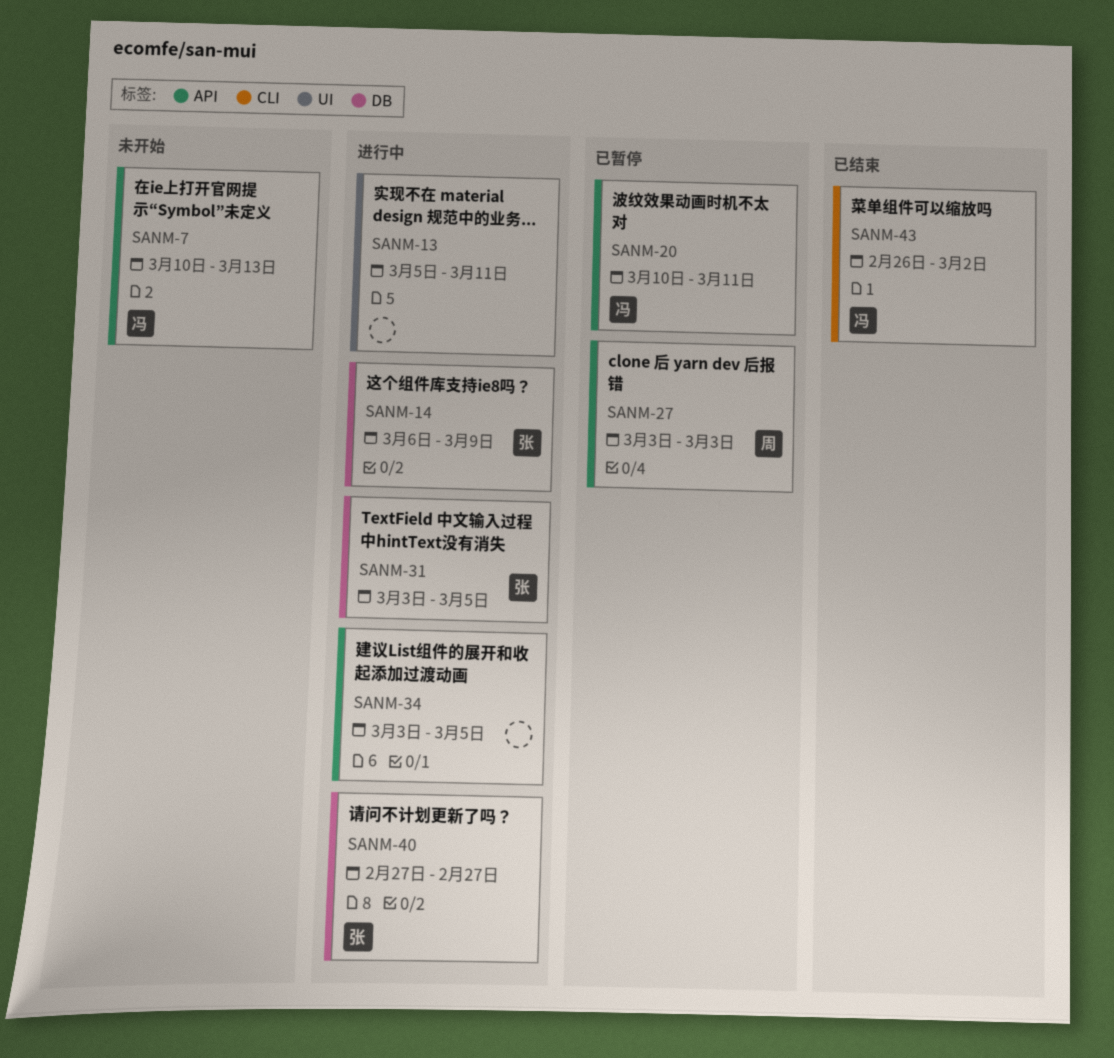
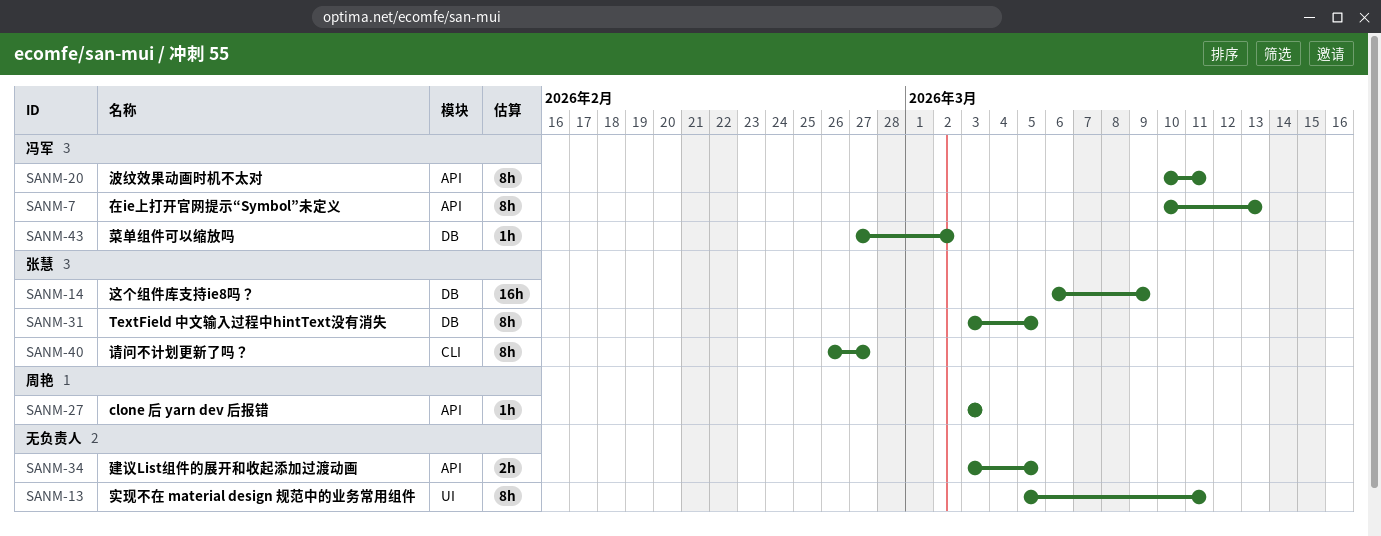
SANM-40, label: DB -> CLI
SANM-40, start: Feb 27 -> Feb 26
SANM-43, label: CLI -> DB
SANM-43, start: Feb 26 -> Feb 27

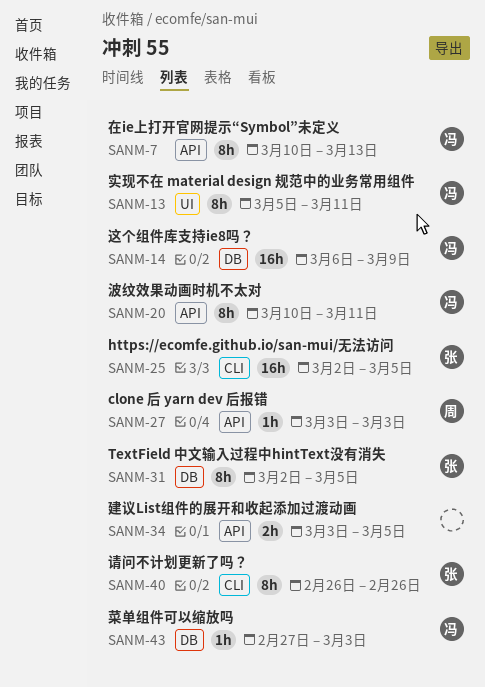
SANM-13, owner: none -> 冯军
SANM-14, owner: 张慧 -> 冯军
SANM-25: none -> present
SANM-31, start: Mar 3 -> Mar 2
SANM-40, due: Feb 27 -> Feb 26
SANM-43, due: Mar 2 -> Mar 3

